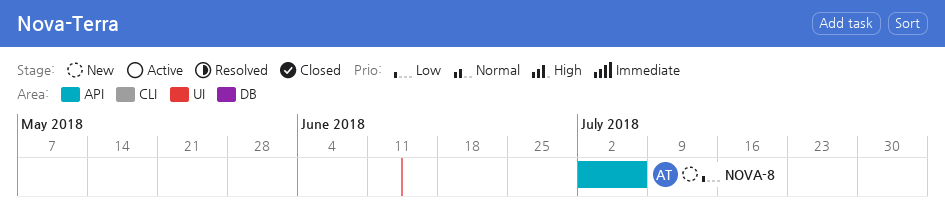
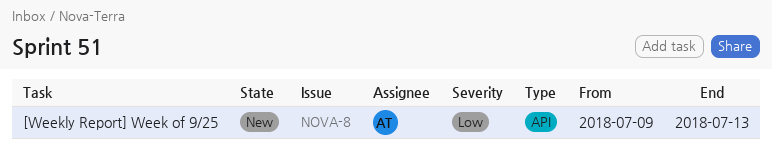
NOVA-8, start: Jul 2 -> Jul 9
NOVA-8, due: Jul 6 -> Jul 13

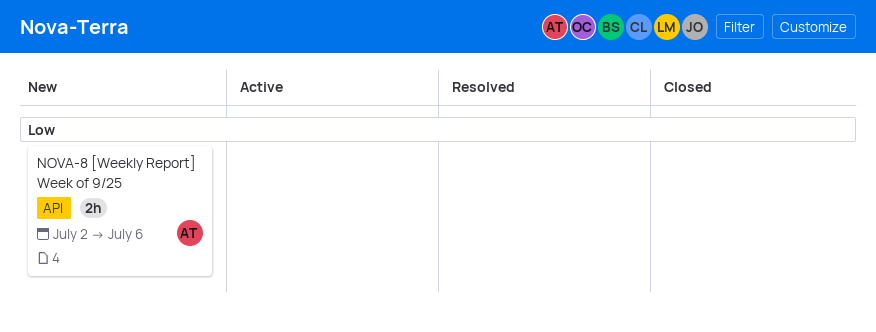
NOVA-8, start: Jul 9 -> Jul 2
NOVA-8, due: Jul 13 -> Jul 6

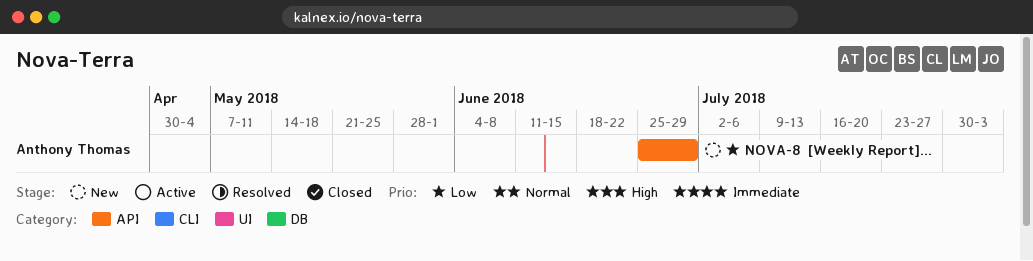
NOVA-8, start: Jul 2 -> Jun 25
NOVA-8, due: Jul 6 -> Jun 29

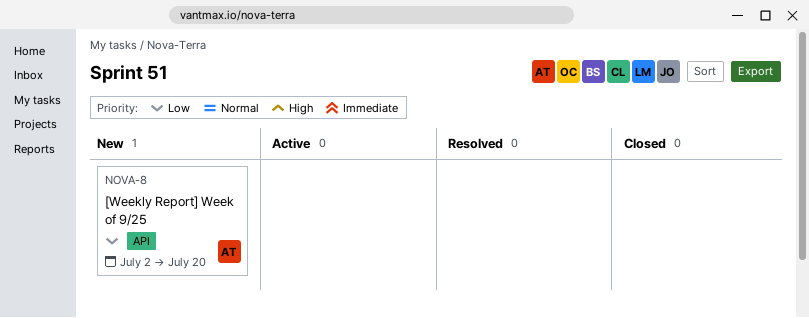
NOVA-8, start: Jun 25 -> Jul 2
NOVA-8, due: Jun 29 -> Jul 20

